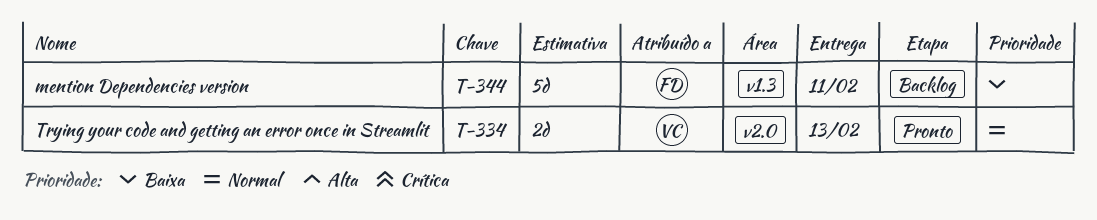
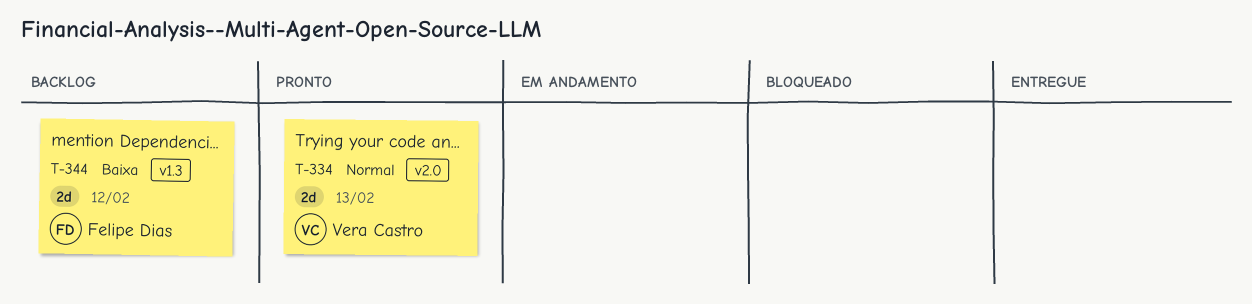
T-344, estimate: 5d -> 2d
T-344, due: Feb 11 -> Feb 12

